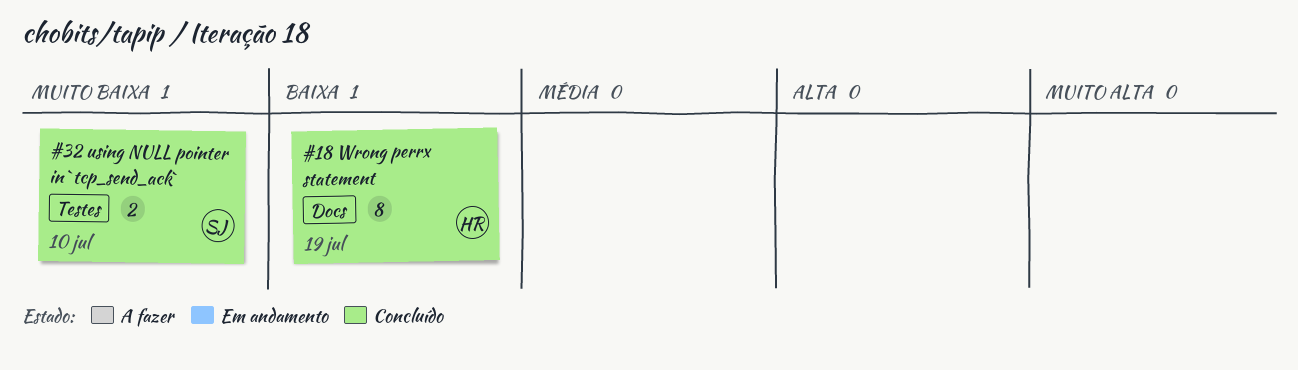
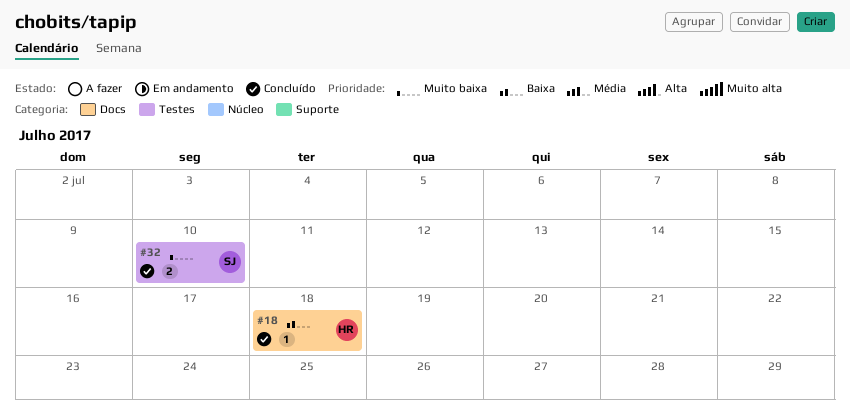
#18, estimate: 8 -> 1
#18, due: Jul 19 -> Jul 18

